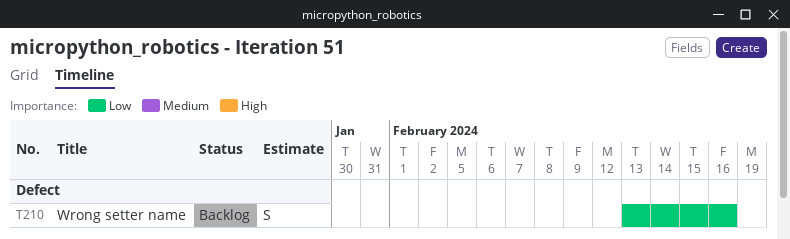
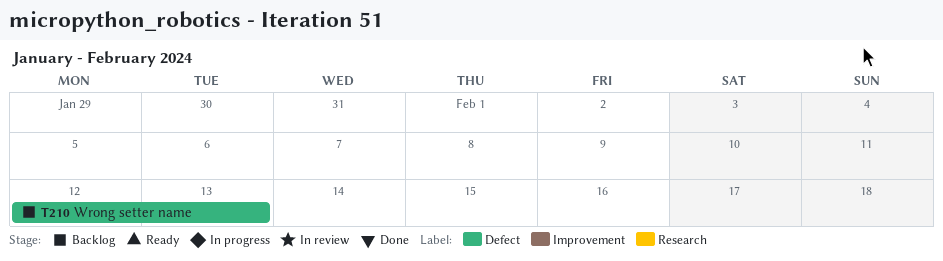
T210, start: Feb 13 -> Feb 12
T210, due: Feb 16 -> Feb 13

